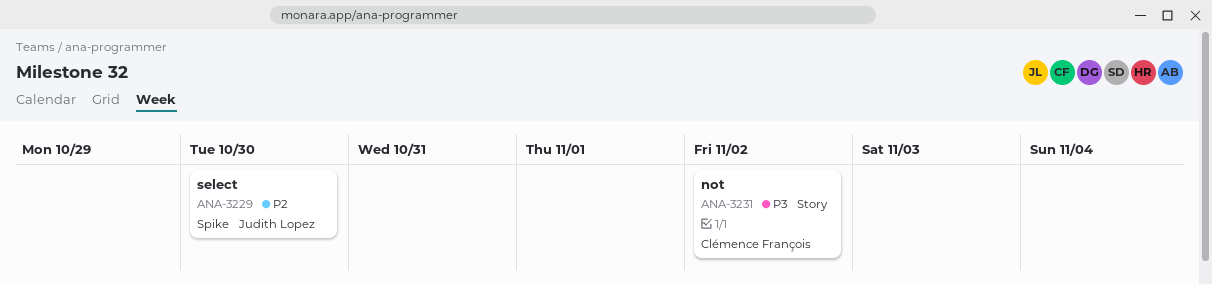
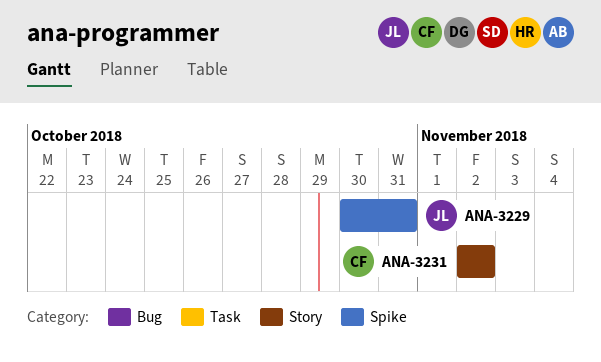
ANA-3229, due: Oct 30 -> Oct 31

